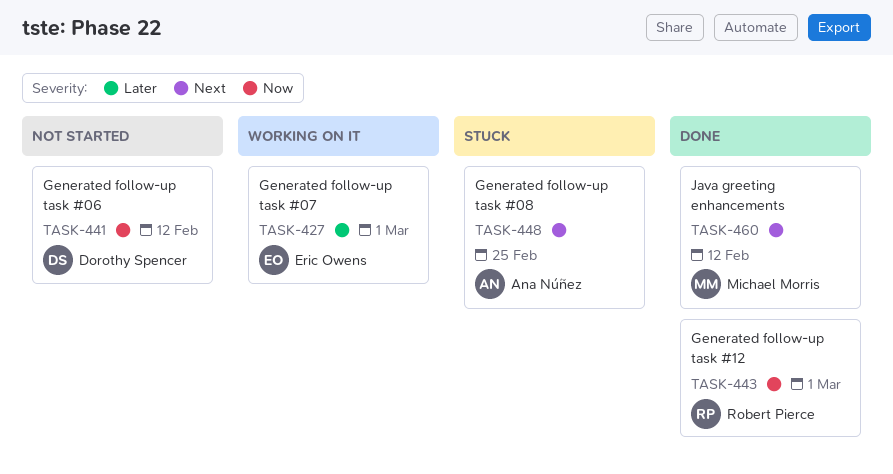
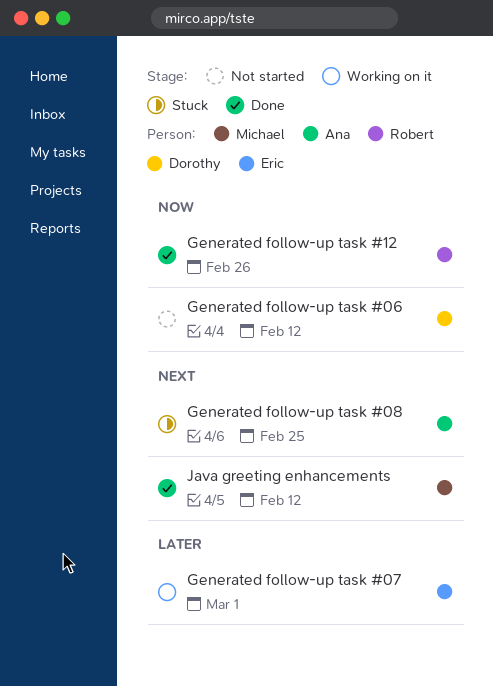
Generated follow-up task #12, due: Mar 1 -> Feb 26

